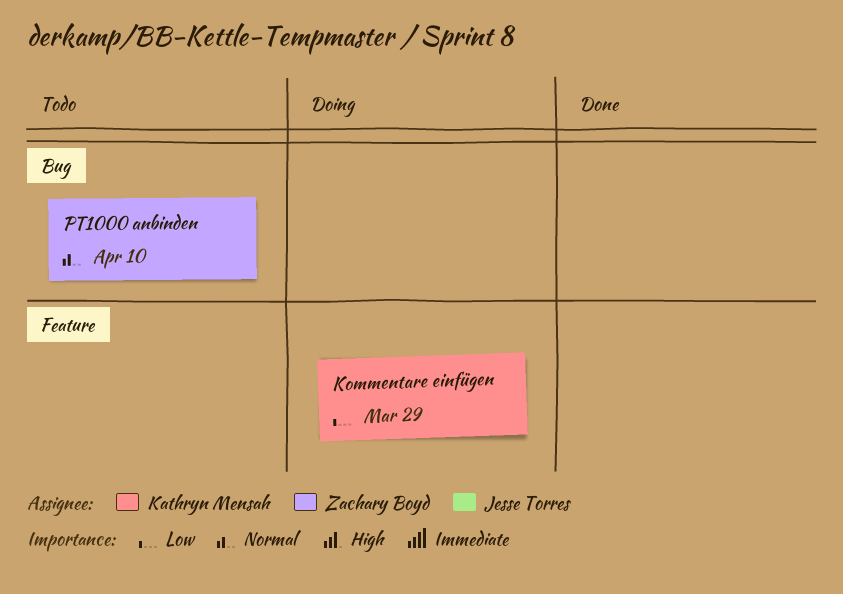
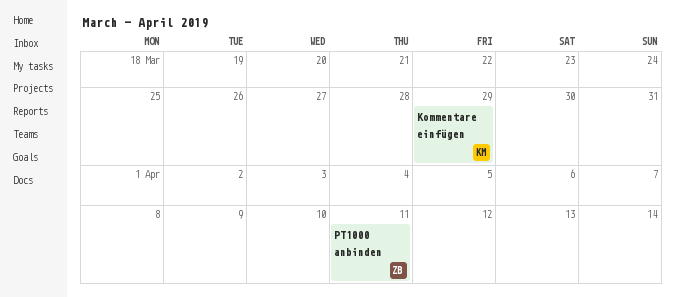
PT1000 anbinden, due: Apr 10 -> Apr 11

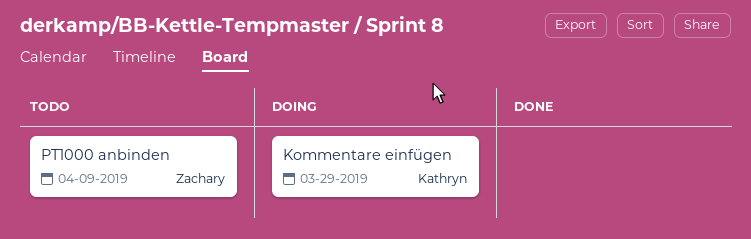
PT1000 anbinden, due: Apr 11 -> Apr 9

